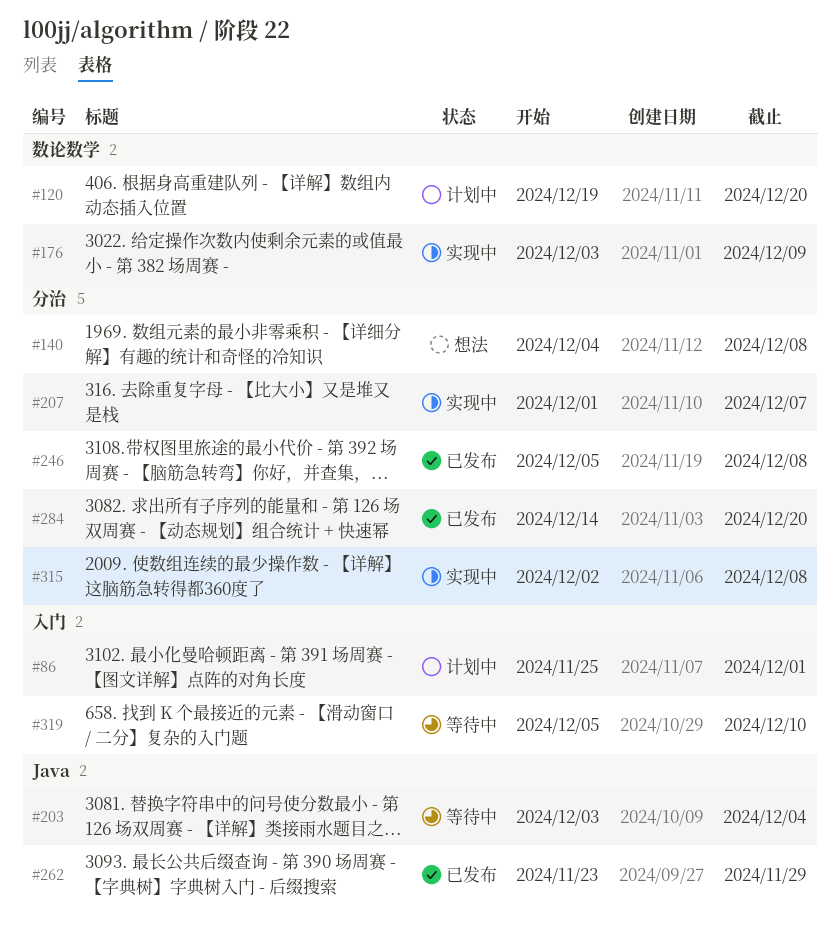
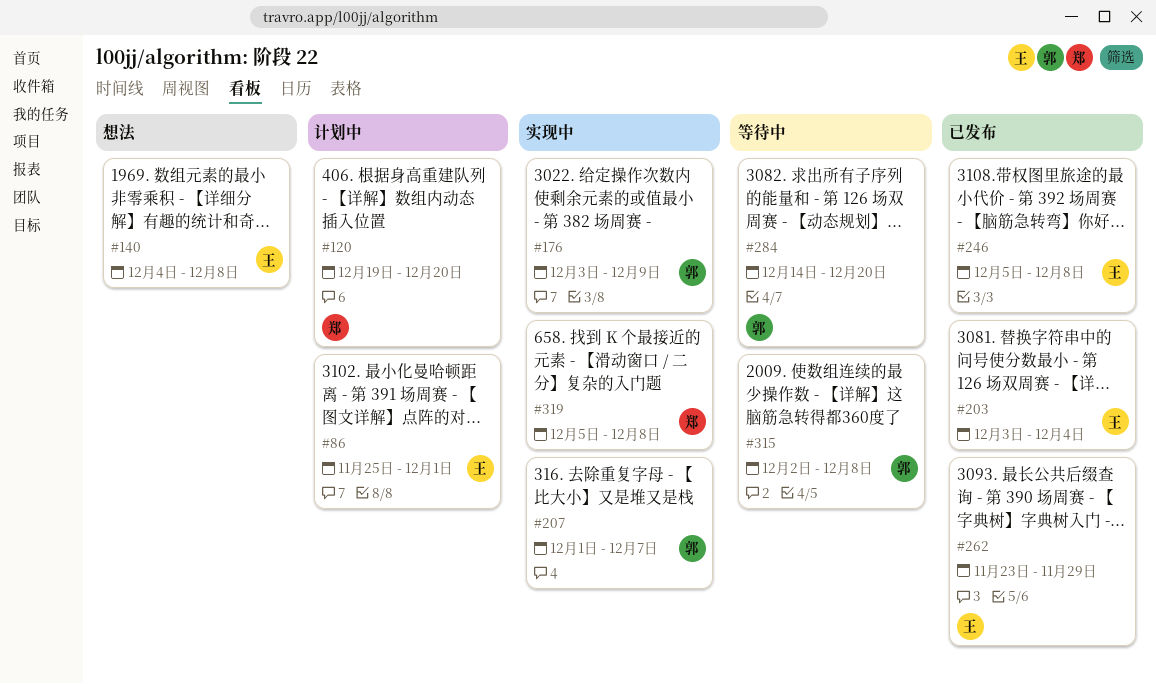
#203, status: 等待中 -> 已发布
#284, status: 已发布 -> 等待中
#315, status: 实现中 -> 等待中
#319, status: 等待中 -> 实现中
#319, due: Dec 10 -> Dec 8

